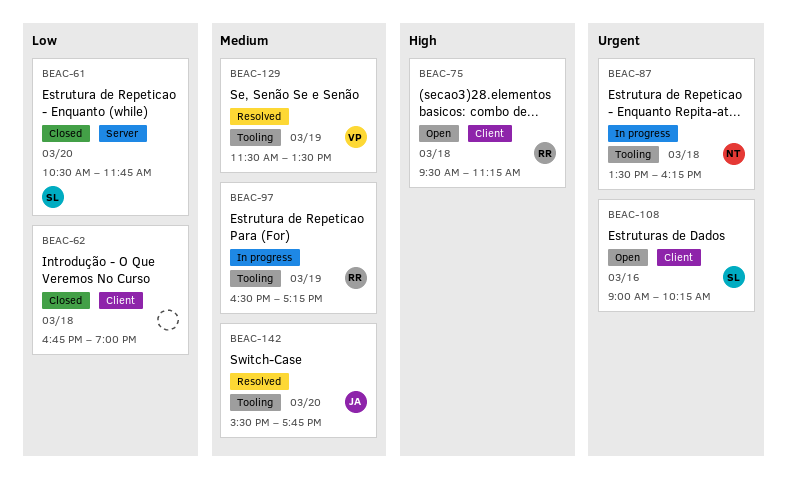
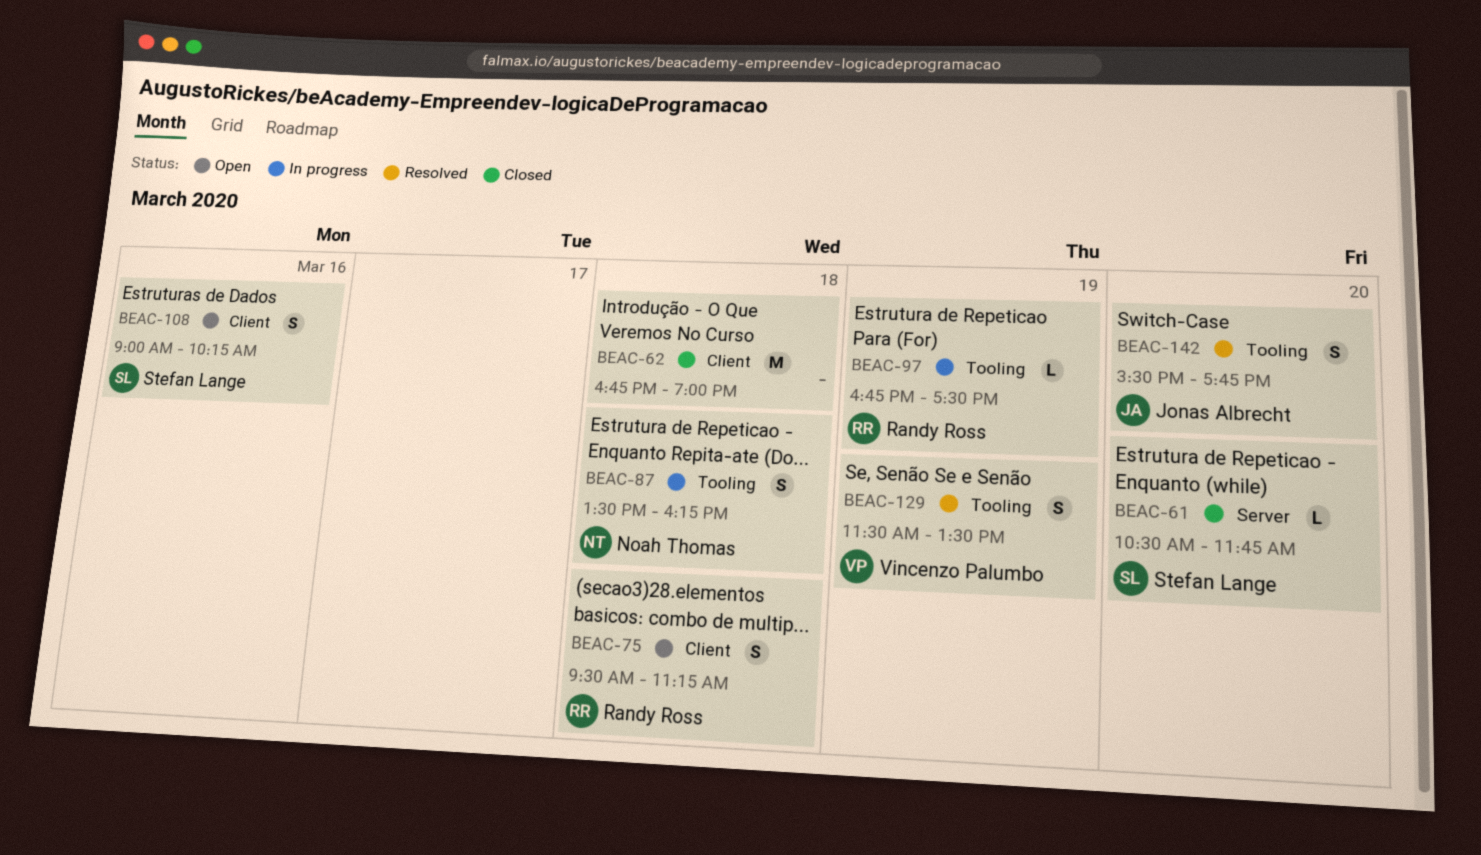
BEAC-97, begins: 16:30 -> 16:45
BEAC-97, ends: 17:15 -> 17:30

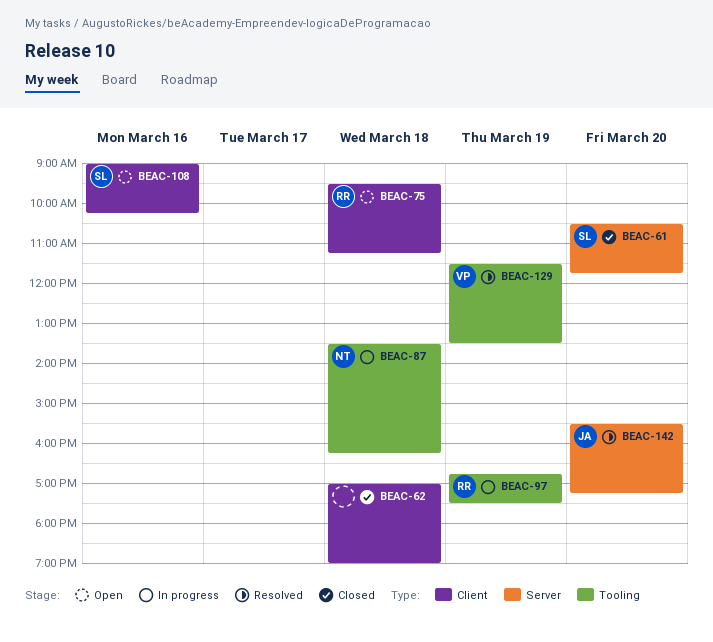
BEAC-62, begins: 16:45 -> 17:00
BEAC-142, label: Tooling -> Server
BEAC-142, ends: 17:45 -> 17:15

